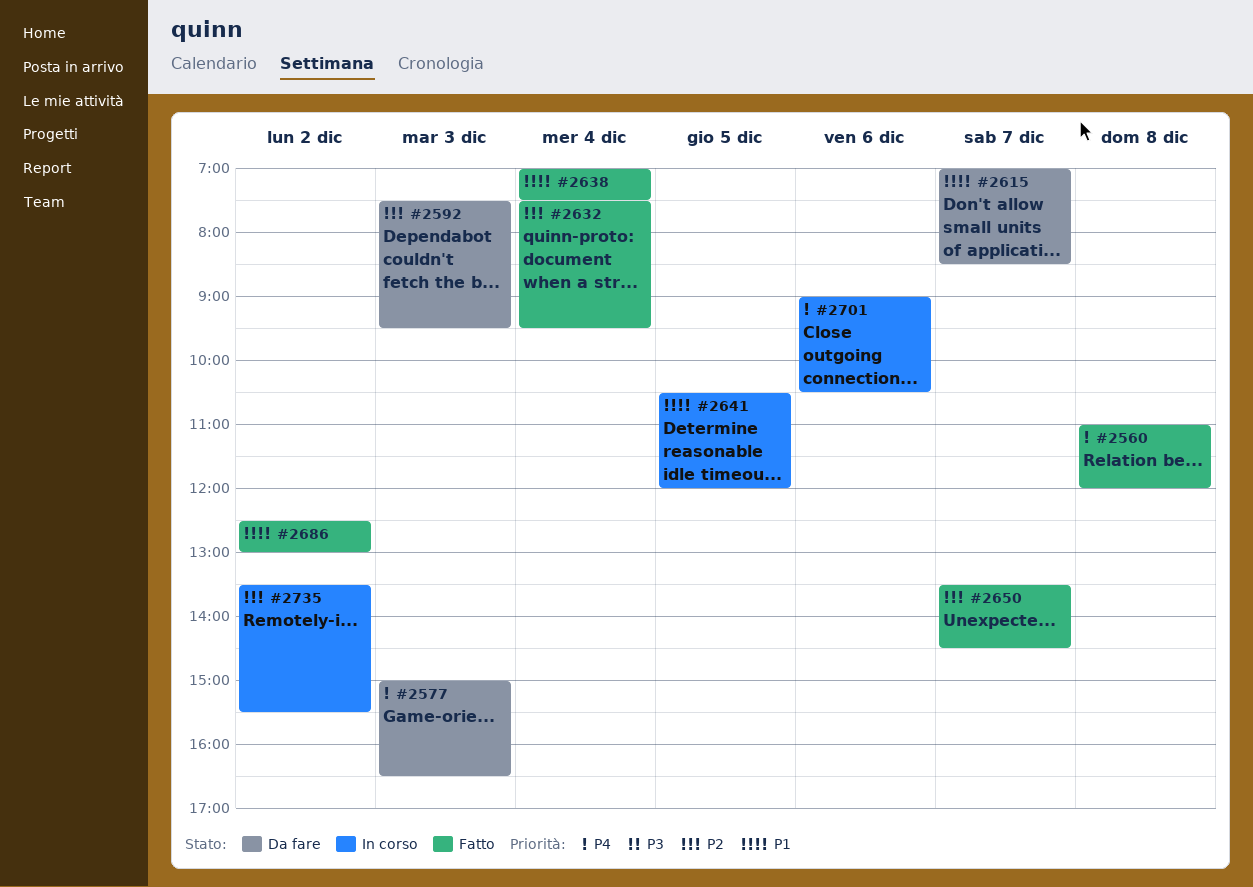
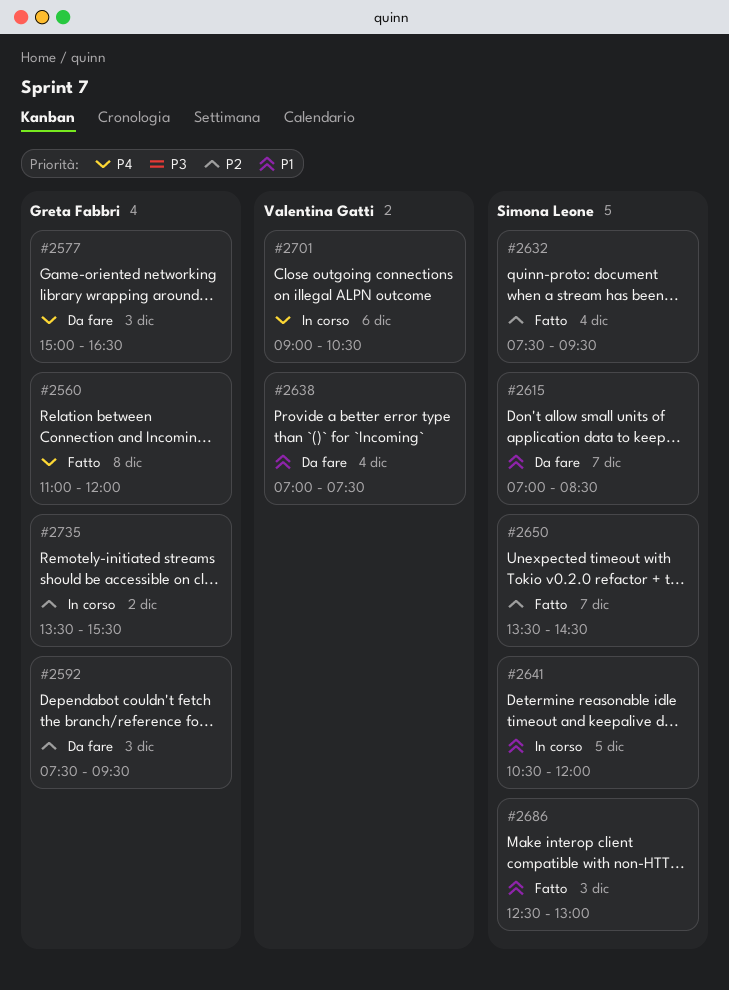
#2638, status: Fatto -> Da fare
#2686, day: Dec 2 -> Dec 3

